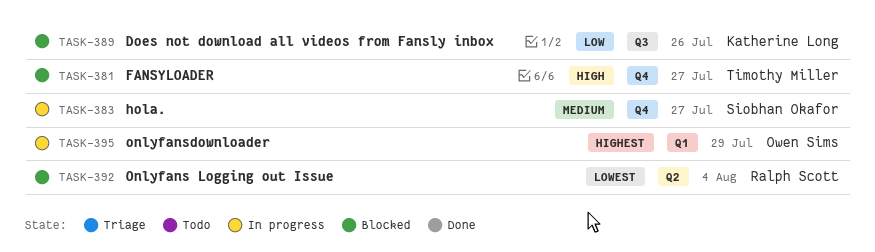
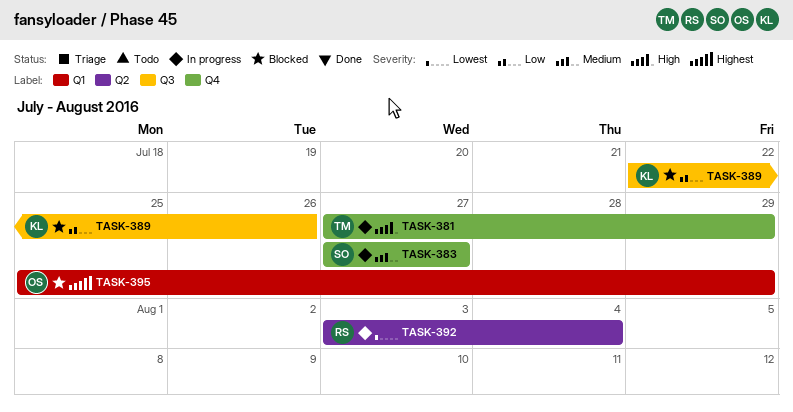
TASK-381, status: Blocked -> In progress
TASK-381, due: Jul 27 -> Jul 29
TASK-392, status: Blocked -> In progress
TASK-395, status: In progress -> Blocked

